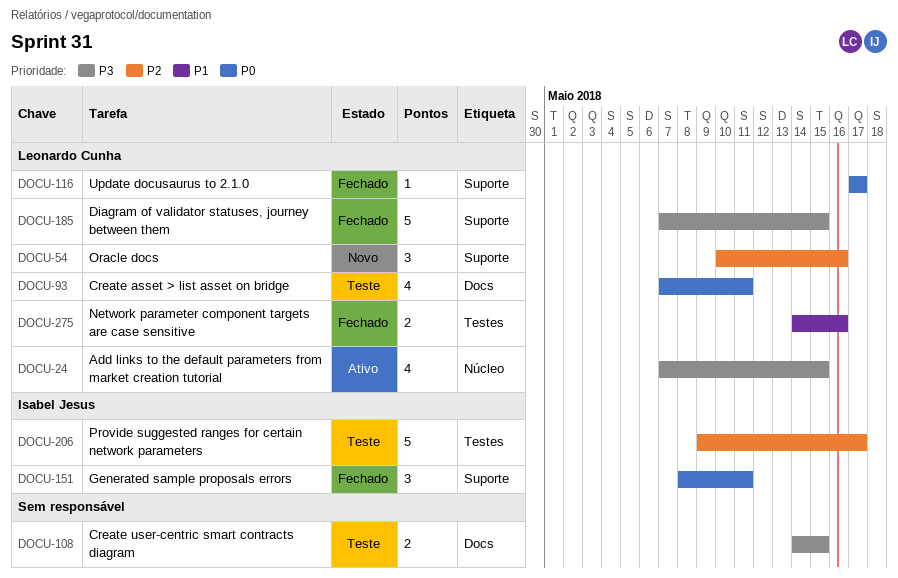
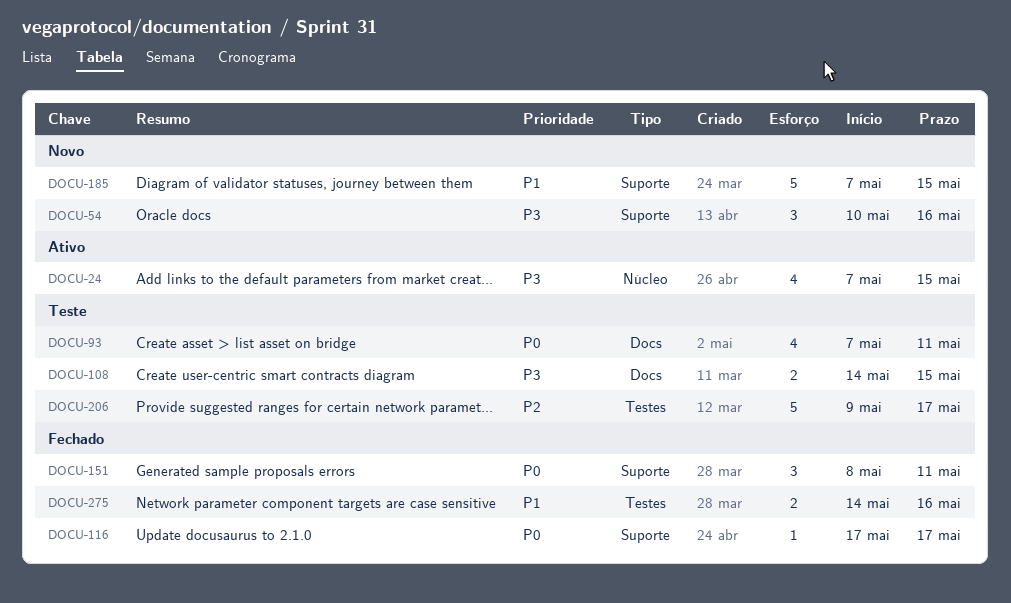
DOCU-54, priority: P2 -> P3
DOCU-185, status: Fechado -> Novo
DOCU-185, priority: P3 -> P1

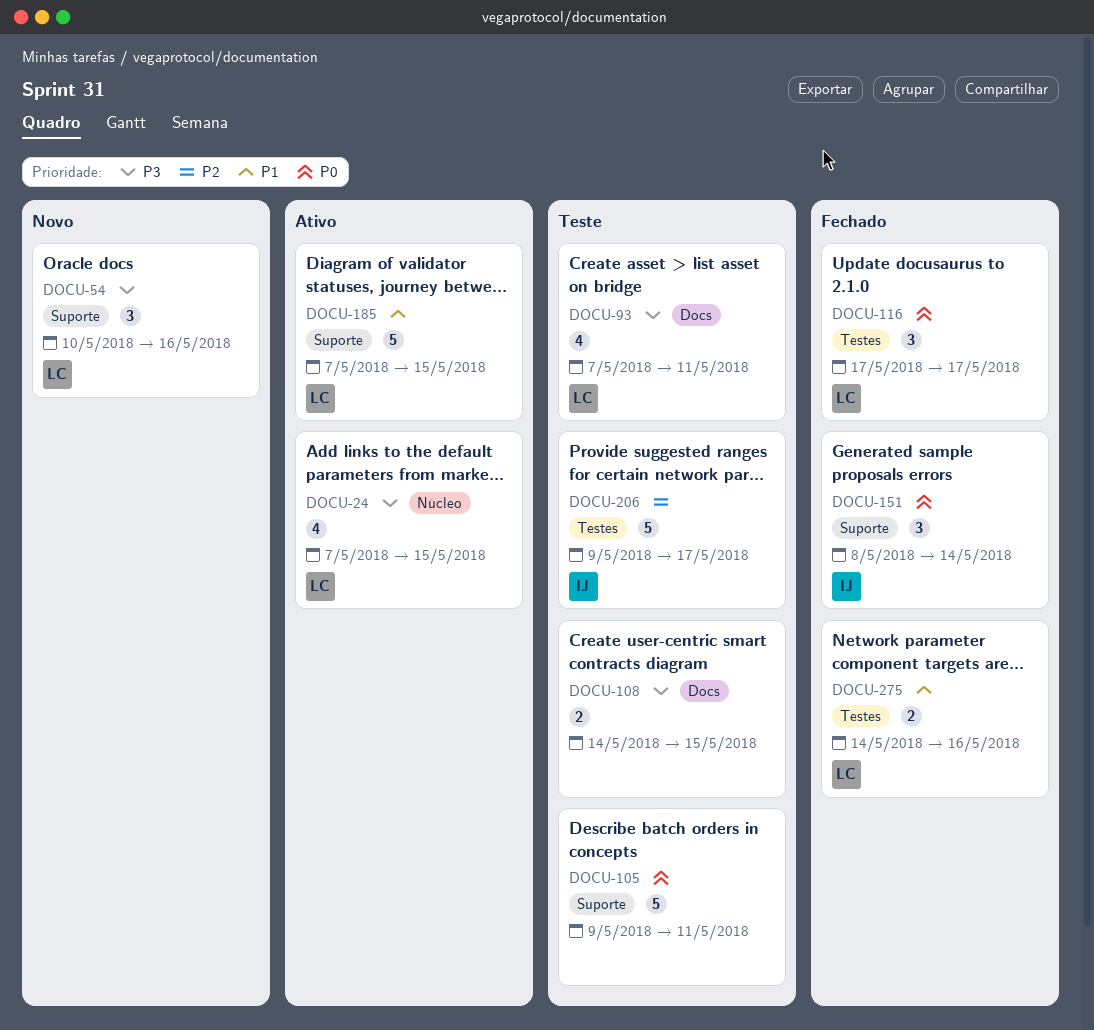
DOCU-93, priority: P0 -> P3
DOCU-105: none -> present
DOCU-116, label: Suporte -> Testes
DOCU-116, estimate: 1 -> 3
DOCU-151, due: May 11 -> May 14
DOCU-185, status: Novo -> Ativo

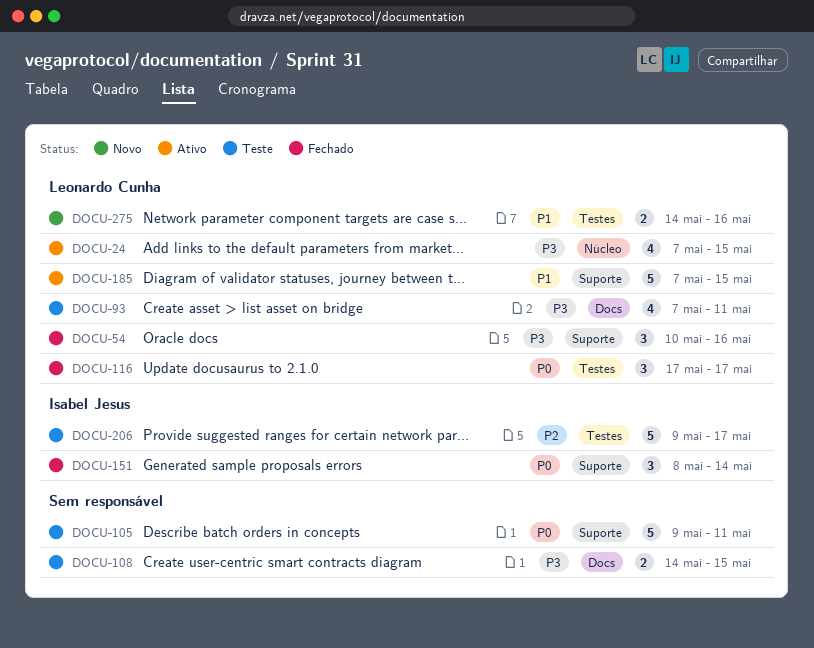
DOCU-54, status: Novo -> Fechado
DOCU-275, status: Fechado -> Novo

